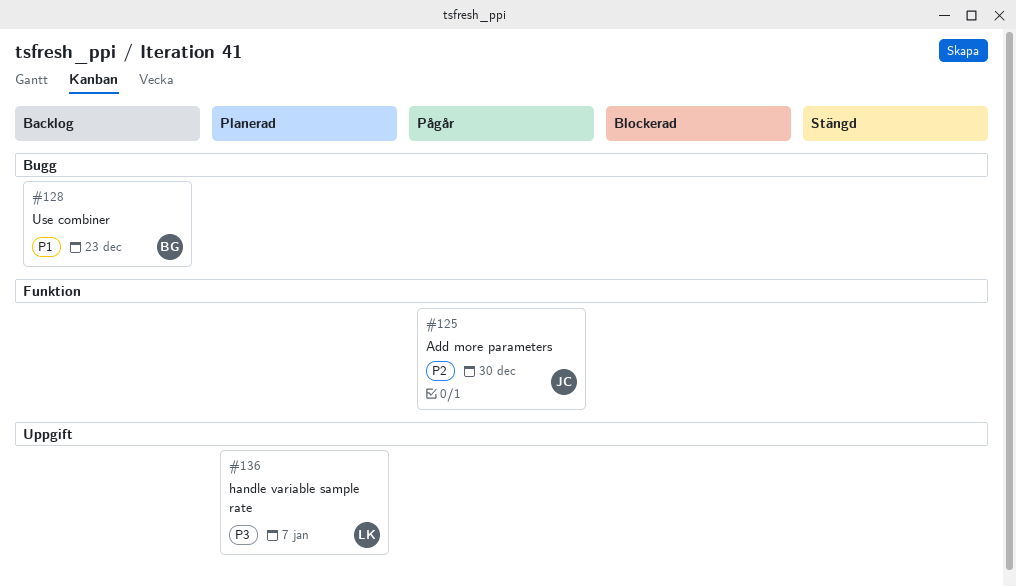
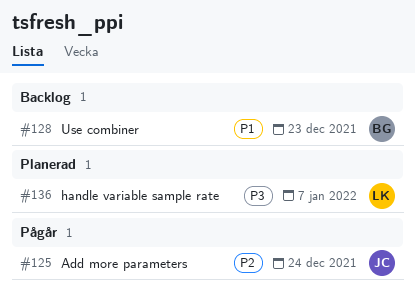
#125, due: Dec 30 -> Dec 24

